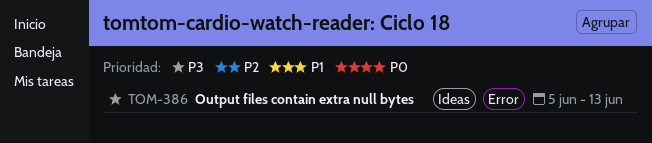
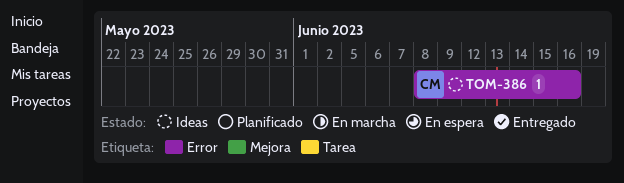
TOM-386, start: Jun 5 -> Jun 8
TOM-386, due: Jun 13 -> Jun 16

